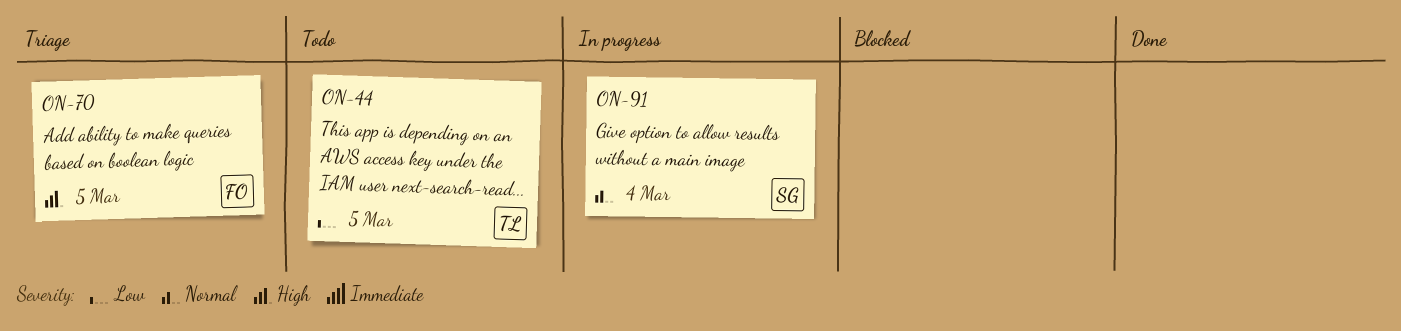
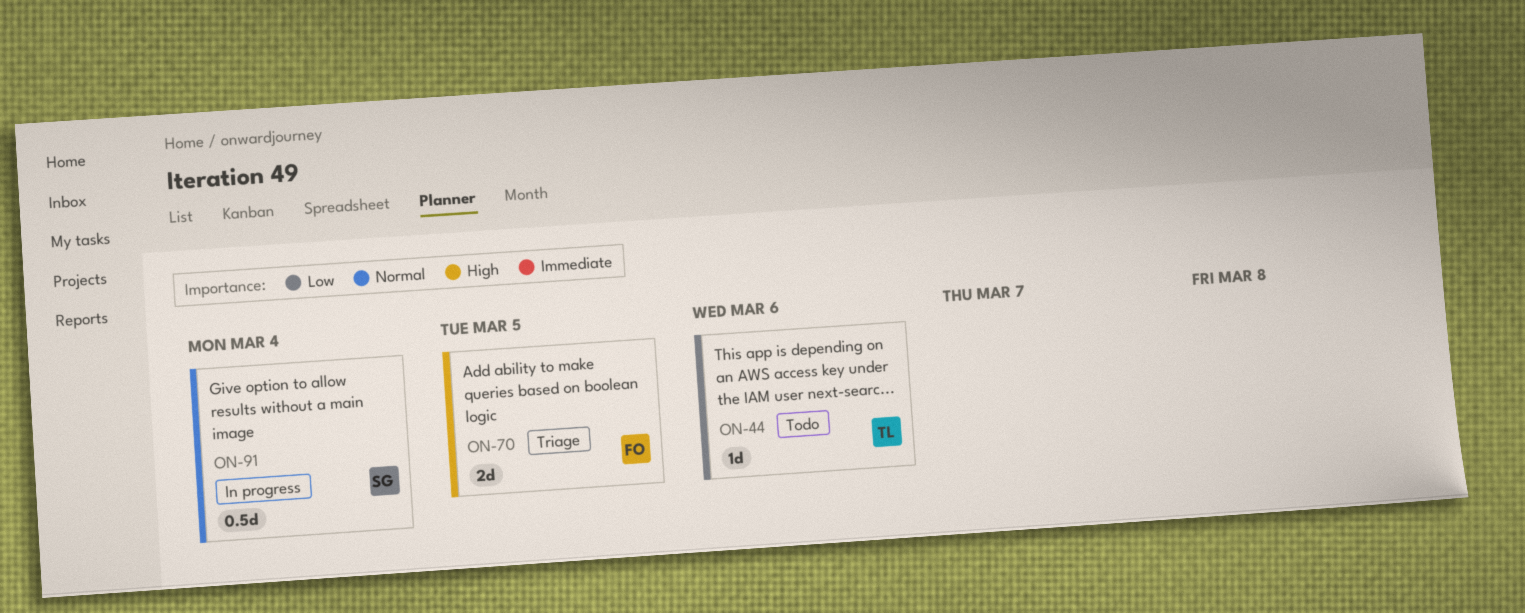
ON-44, due: Mar 5 -> Mar 6

